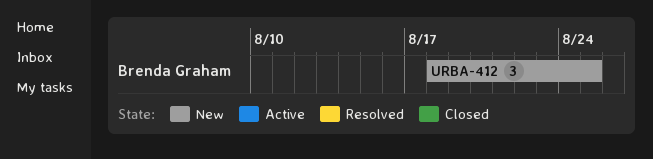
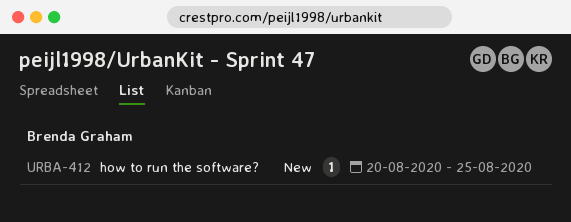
URBA-412, estimate: 3 -> 1
URBA-412, start: Aug 18 -> Aug 20

